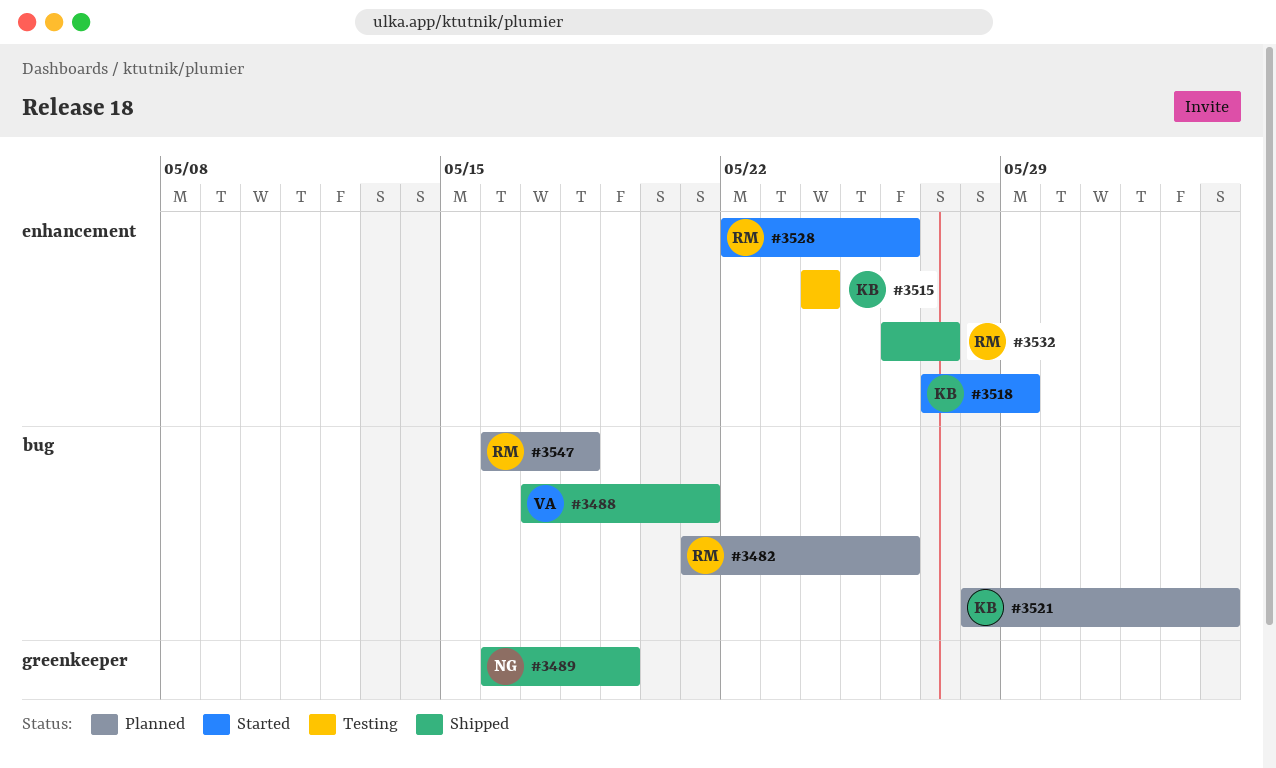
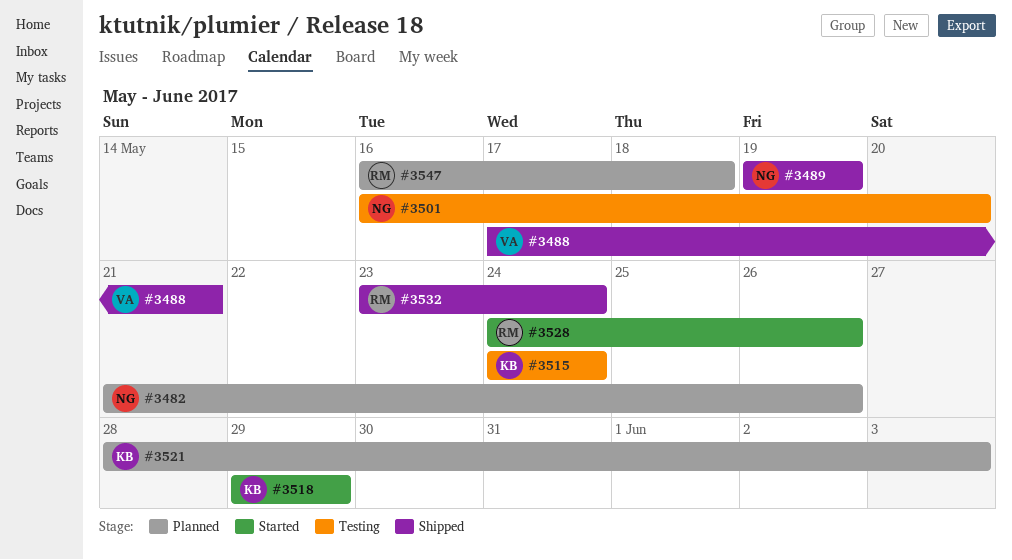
#3482, owner: RM -> NG
#3489, start: May 16 -> May 19
#3501: none -> present
#3518, start: May 27 -> May 29
#3528, start: May 22 -> May 24
#3532, start: May 26 -> May 23
#3532, due: May 27 -> May 24

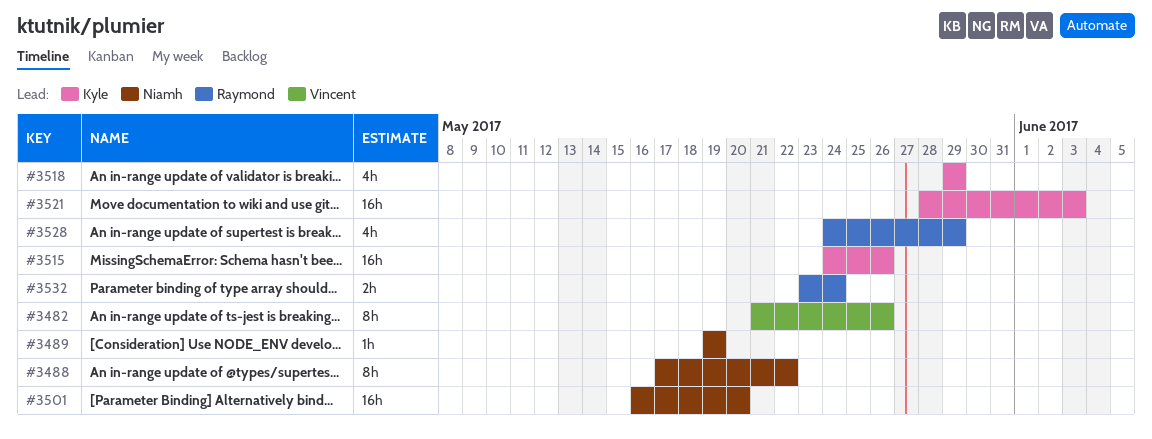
#3482, owner: Niamh -> Vincent
#3488, owner: Vincent -> Niamh
#3488, due: May 21 -> May 22
#3515, due: May 24 -> May 26
#3528, due: May 26 -> May 29
#3547: present -> none

